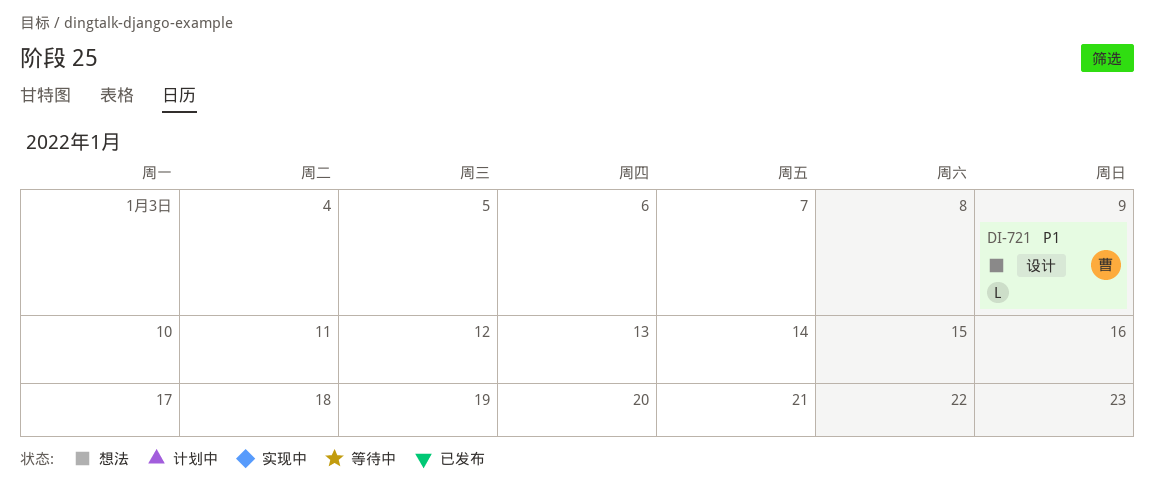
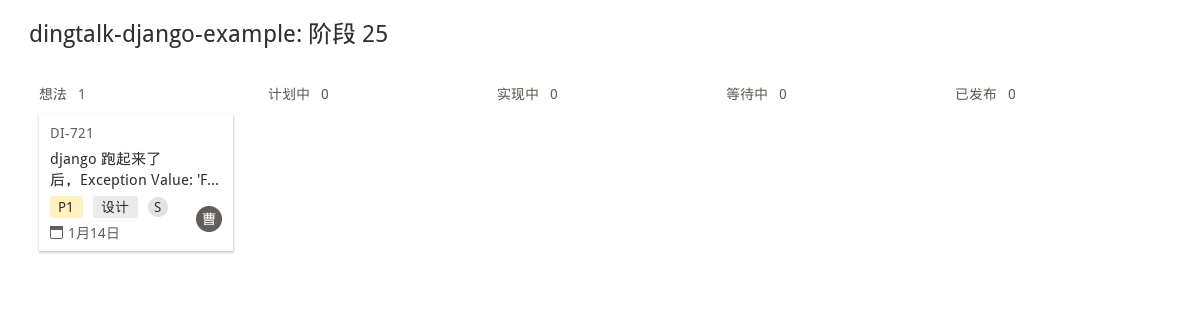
DI-721, estimate: L -> S
DI-721, due: Jan 9 -> Jan 14

